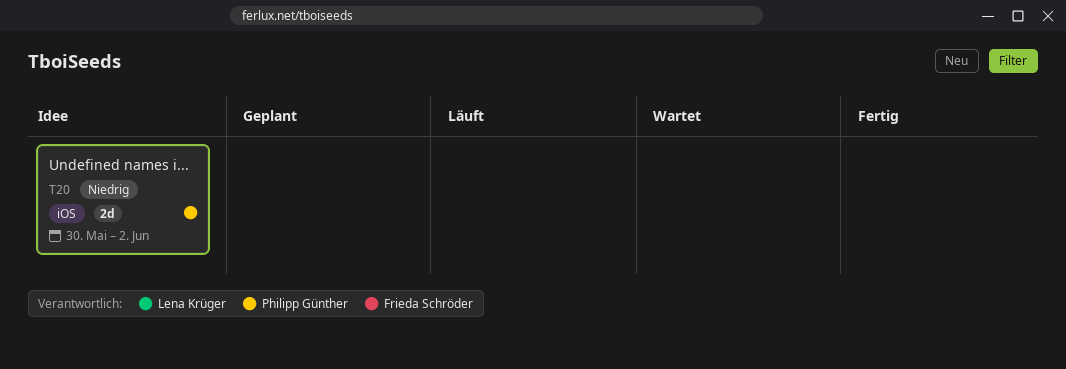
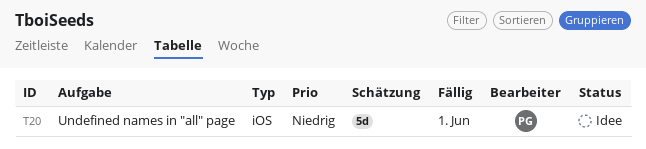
T20, estimate: 2d -> 5d
T20, due: Jun 2 -> Jun 1

